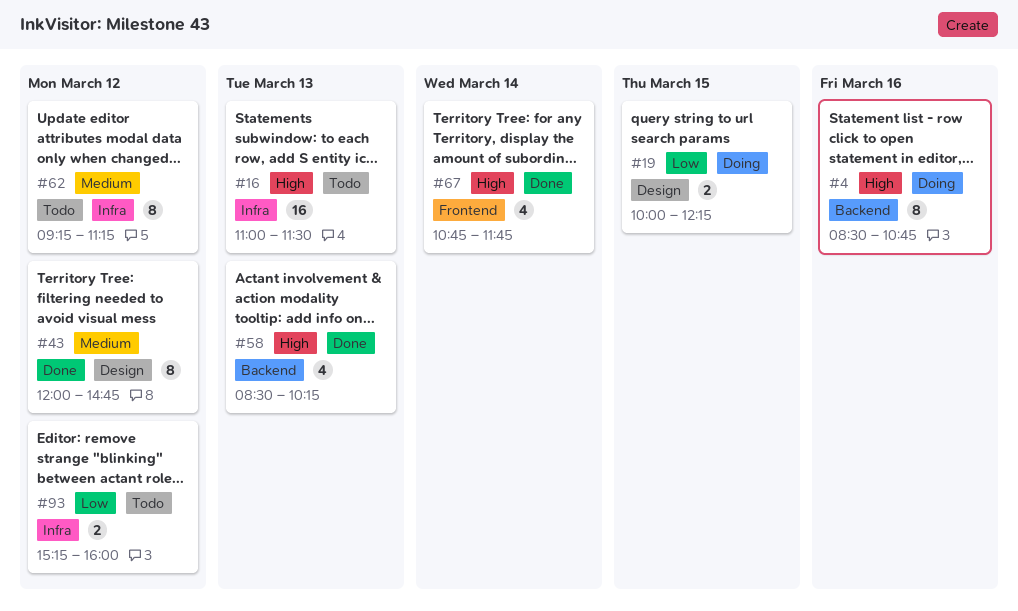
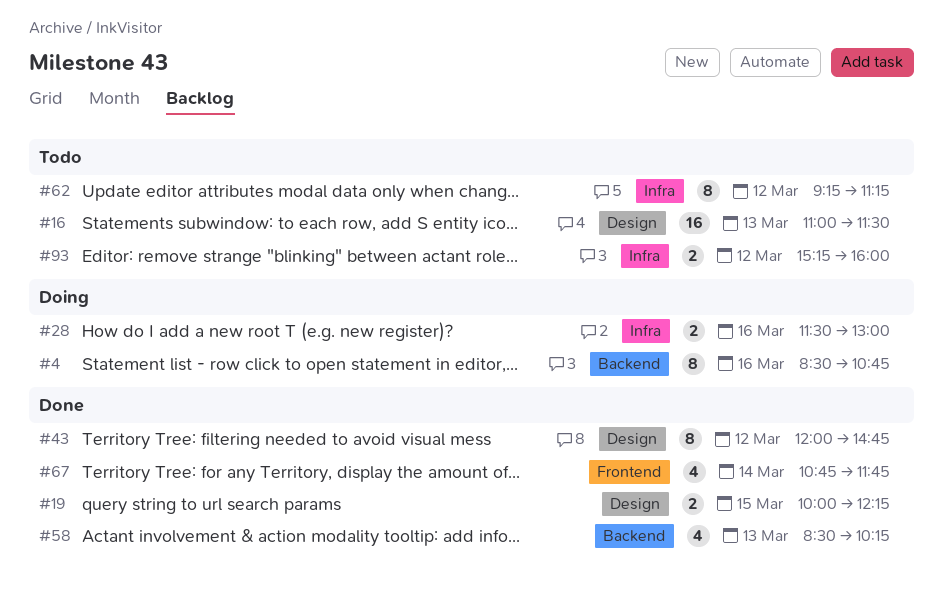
#16, label: Infra -> Design
#19, status: Doing -> Done
#28: none -> present

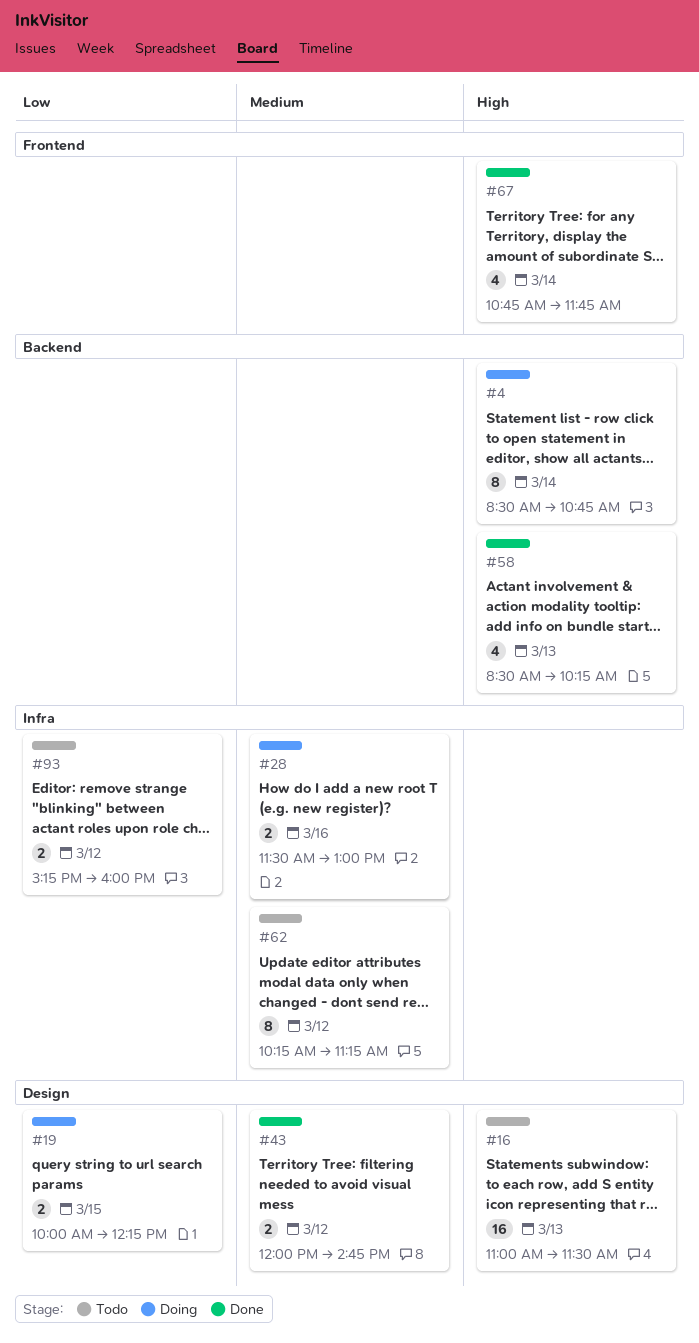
#4, day: Mar 16 -> Mar 14
#19, status: Done -> Doing
#43, estimate: 8 -> 2
#62, begins: 09:15 -> 10:15

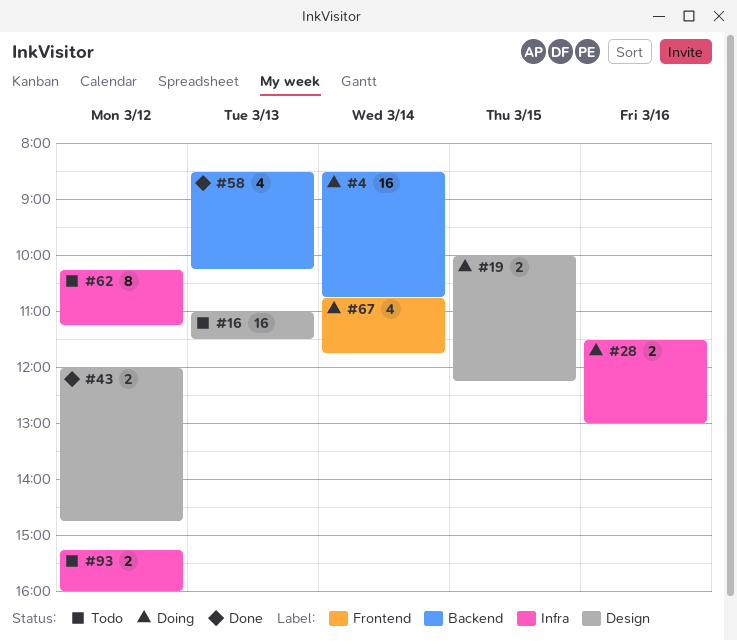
#4, estimate: 8 -> 16
#67, status: Done -> Doing

